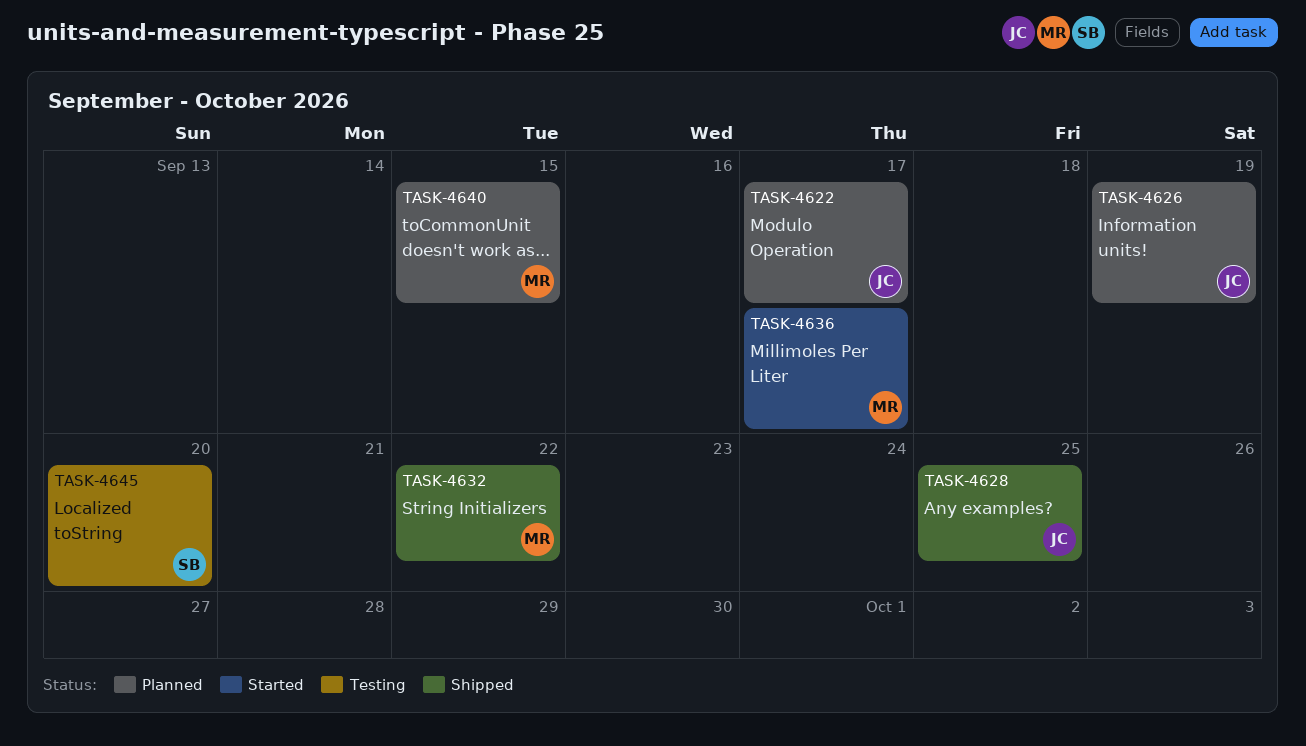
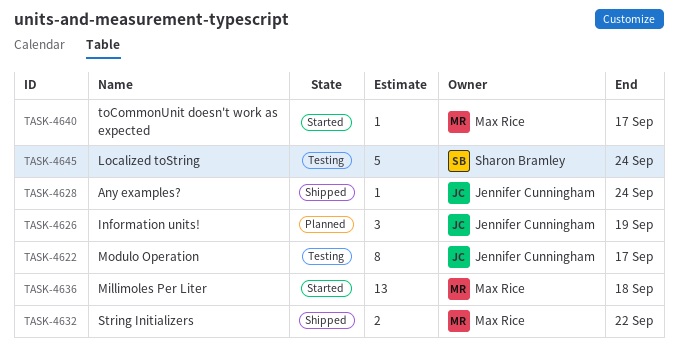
TASK-4622, status: Planned -> Testing
TASK-4628, due: Sep 25 -> Sep 24
TASK-4636, due: Sep 17 -> Sep 18
TASK-4640, status: Planned -> Started
TASK-4640, due: Sep 15 -> Sep 17
TASK-4645, due: Sep 20 -> Sep 24

